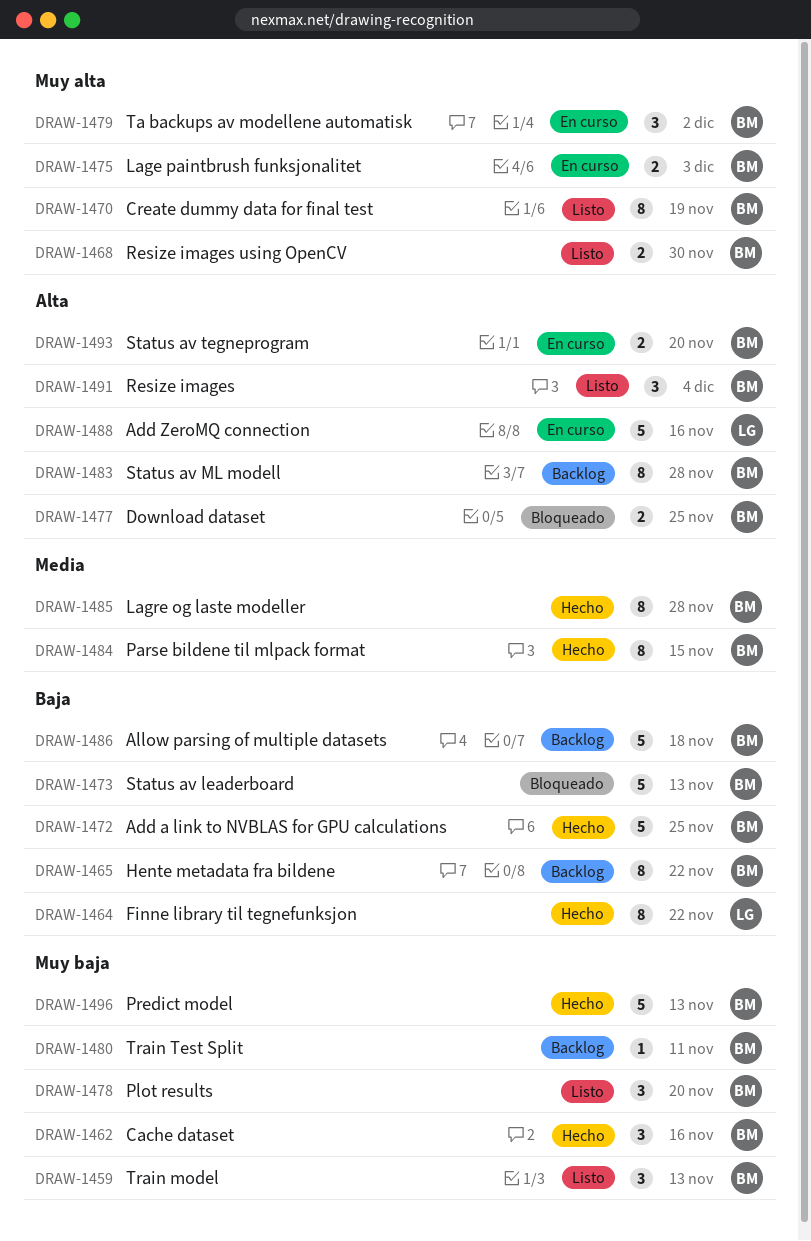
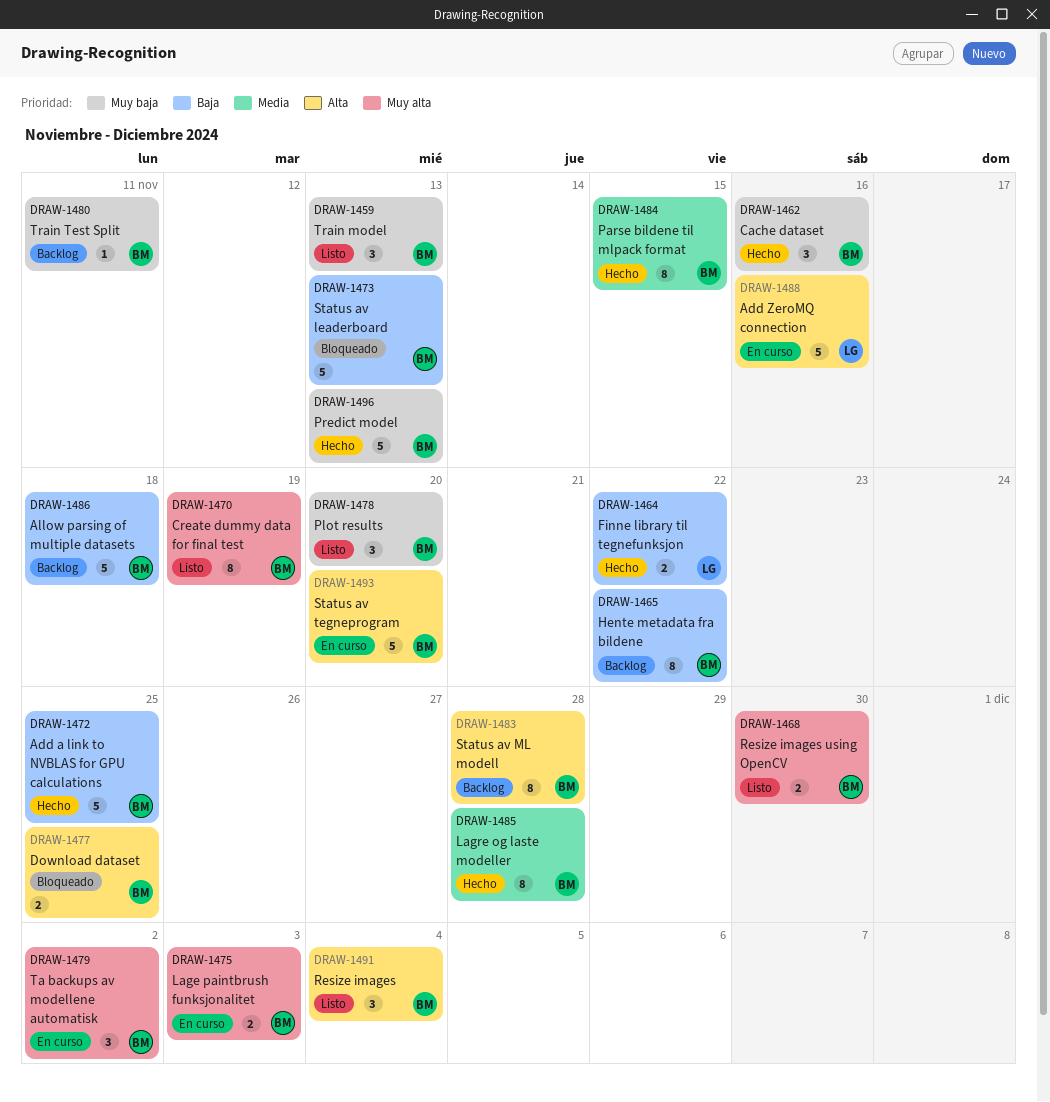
DRAW-1464, estimate: 8 -> 2
DRAW-1493, estimate: 2 -> 5

